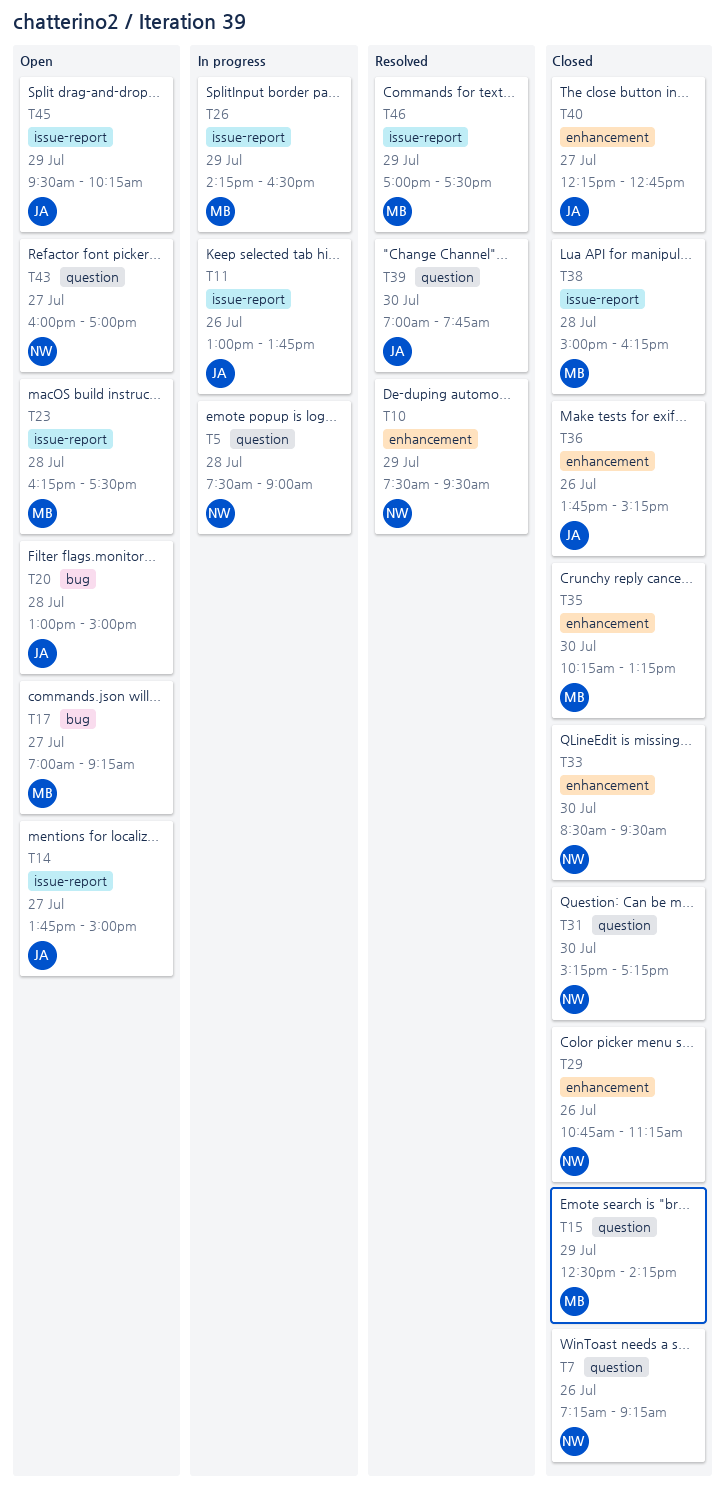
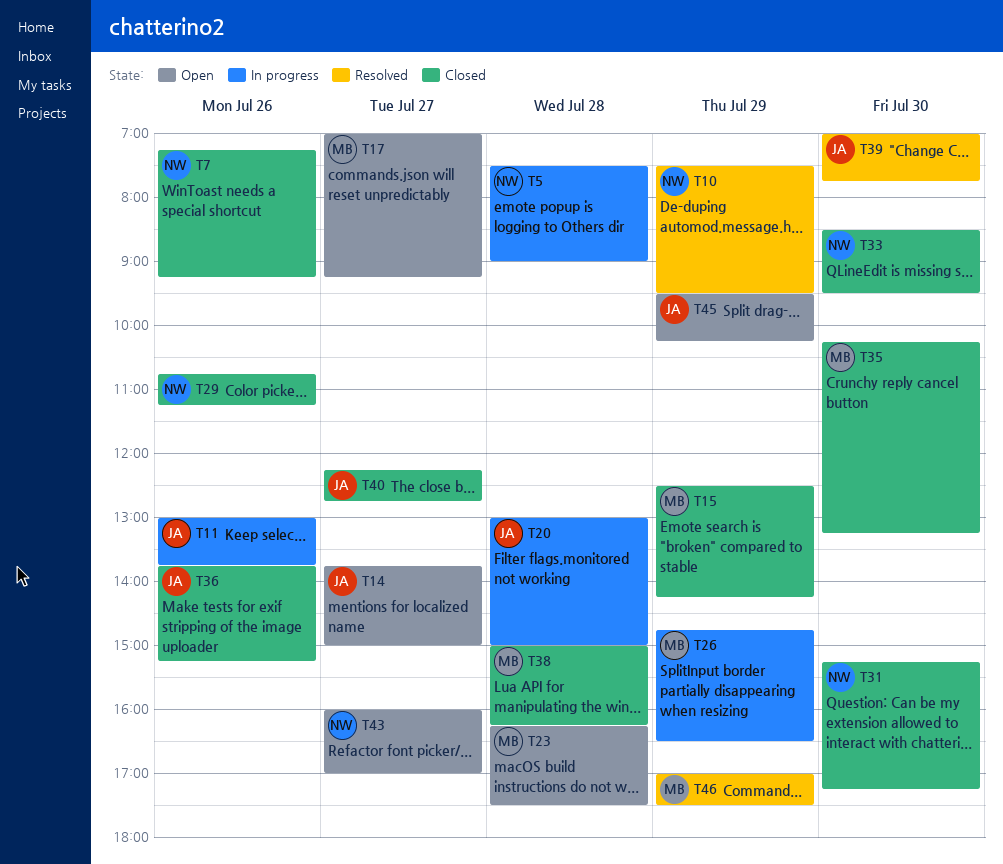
T20, status: Open -> In progress
T26, begins: 14:15 -> 14:45

